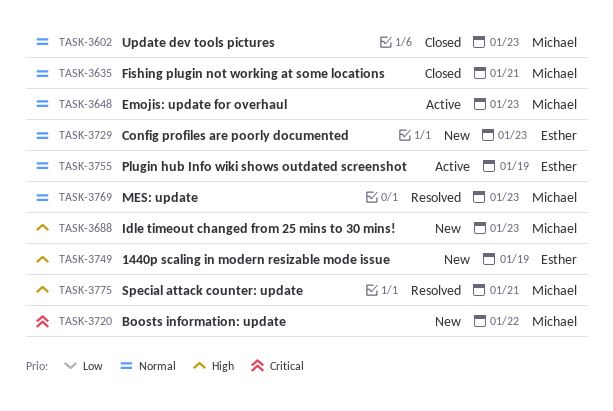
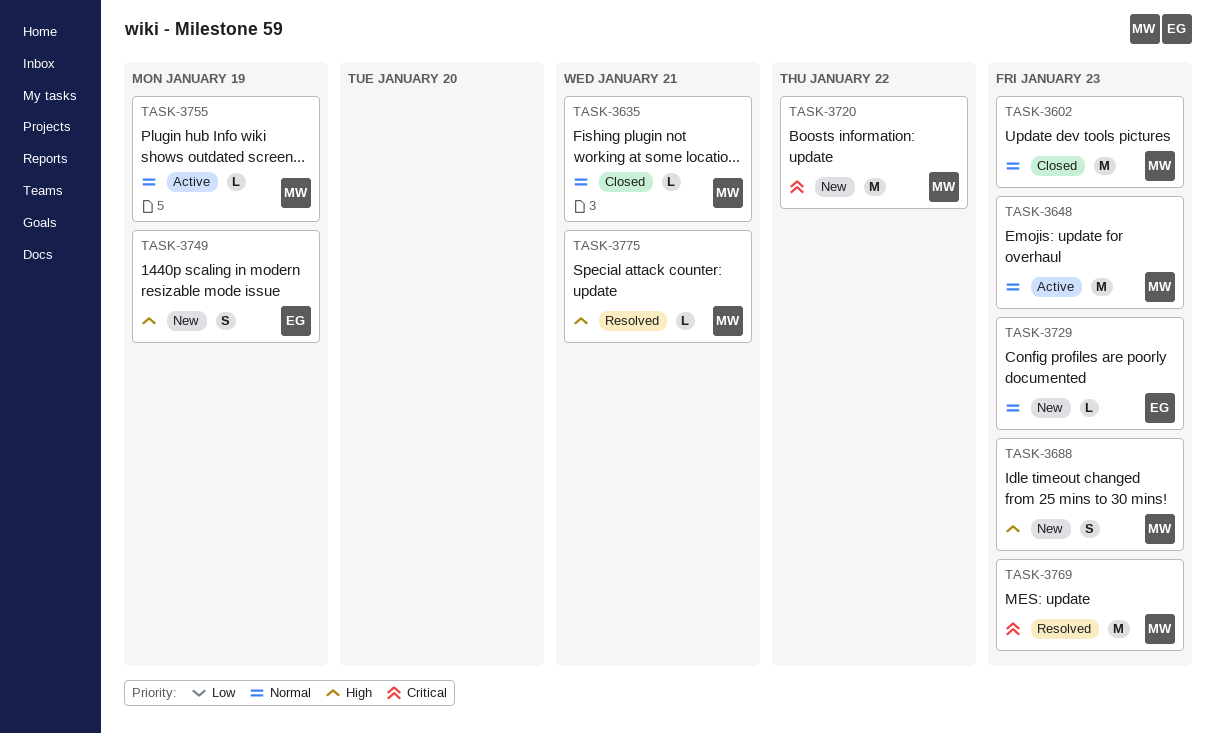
TASK-3755, owner: Esther -> Michael
TASK-3769, priority: Normal -> Critical

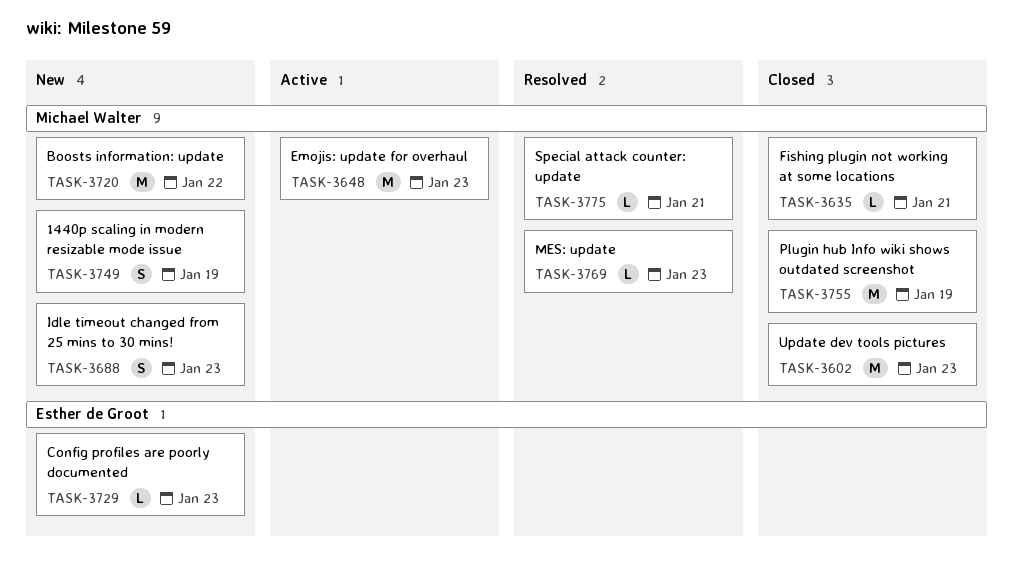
TASK-3749, owner: Esther de Groot -> Michael Walter
TASK-3755, status: Active -> Closed
TASK-3755, estimate: L -> M
TASK-3769, estimate: M -> L

